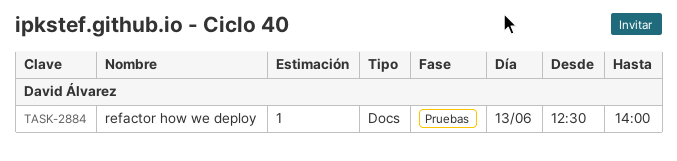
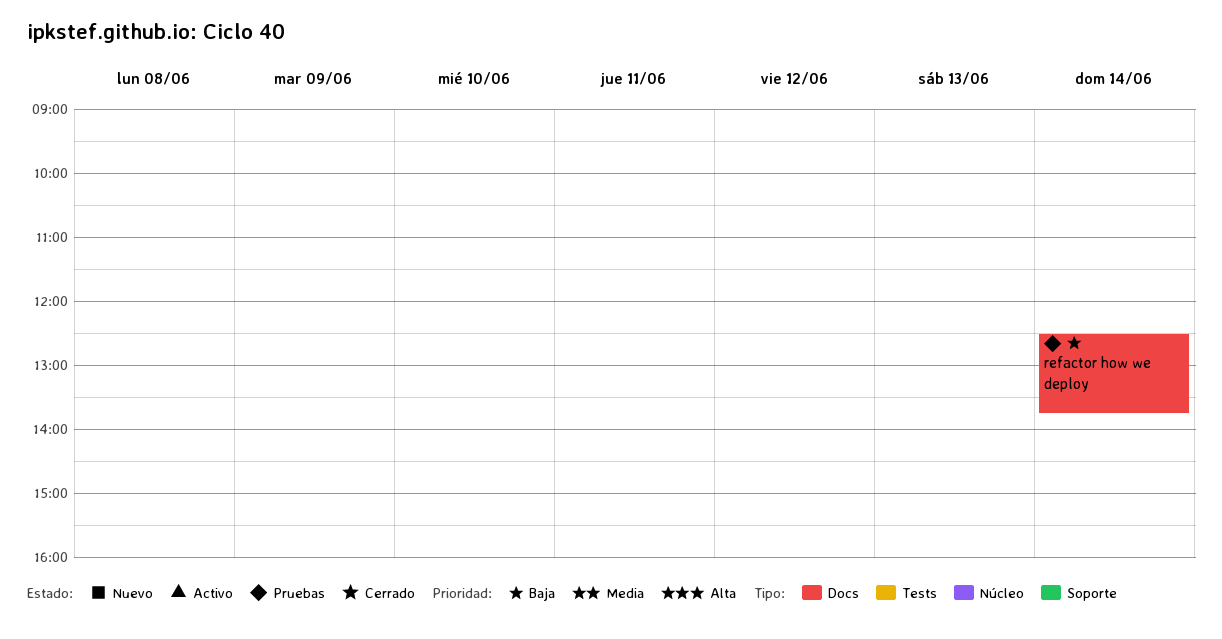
refactor how we deploy, day: Jun 13 -> Jun 14
refactor how we deploy, ends: 14:00 -> 13:45

